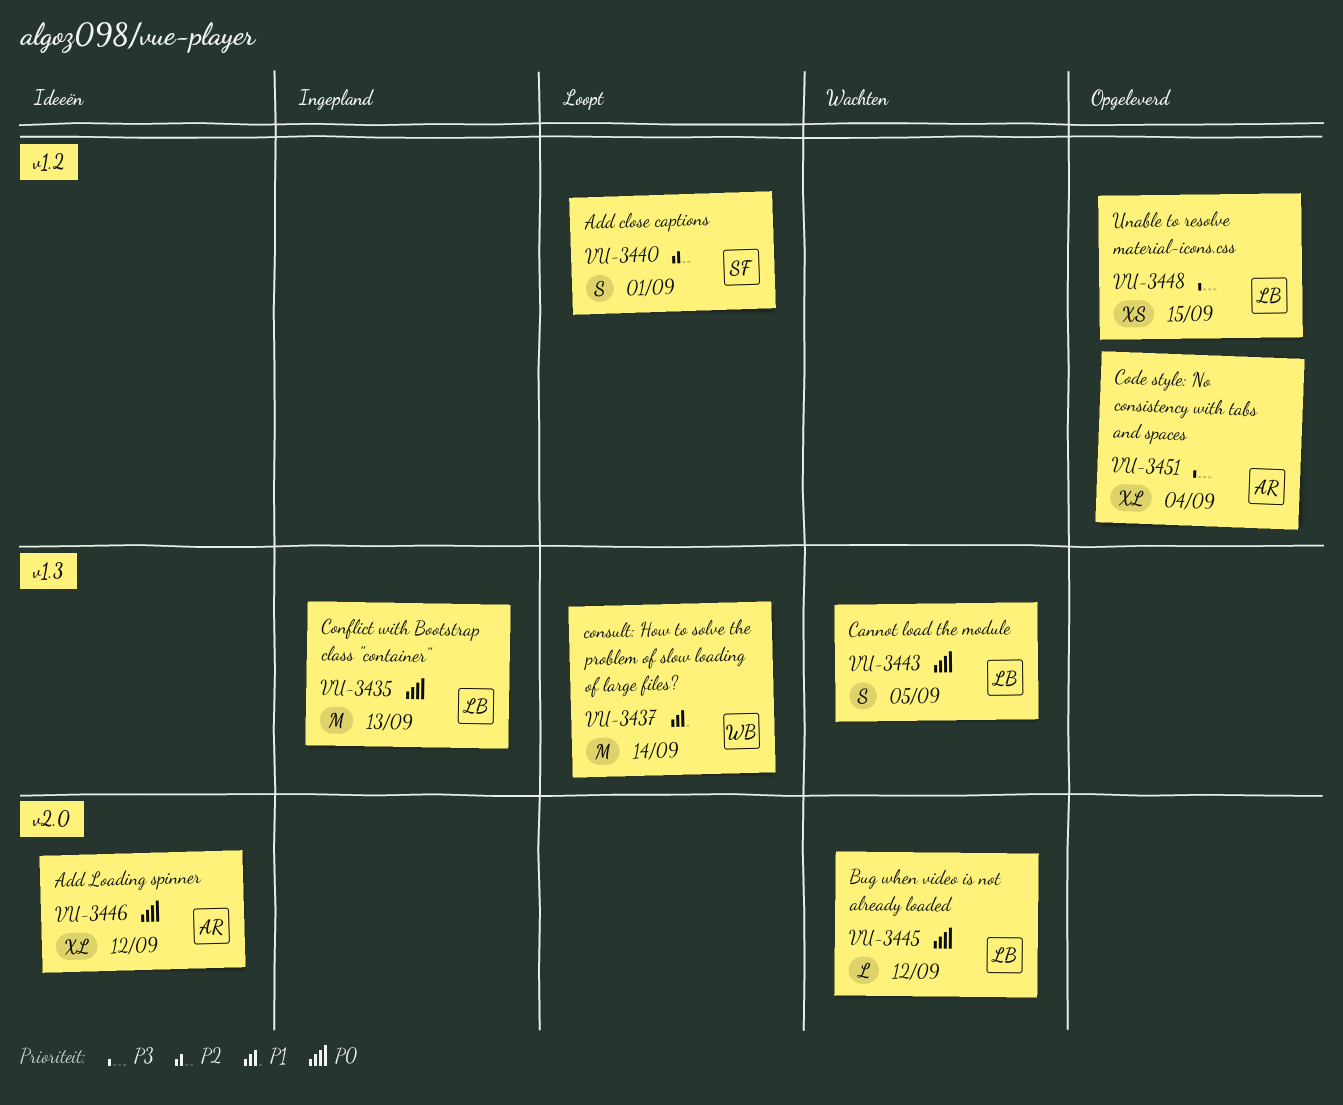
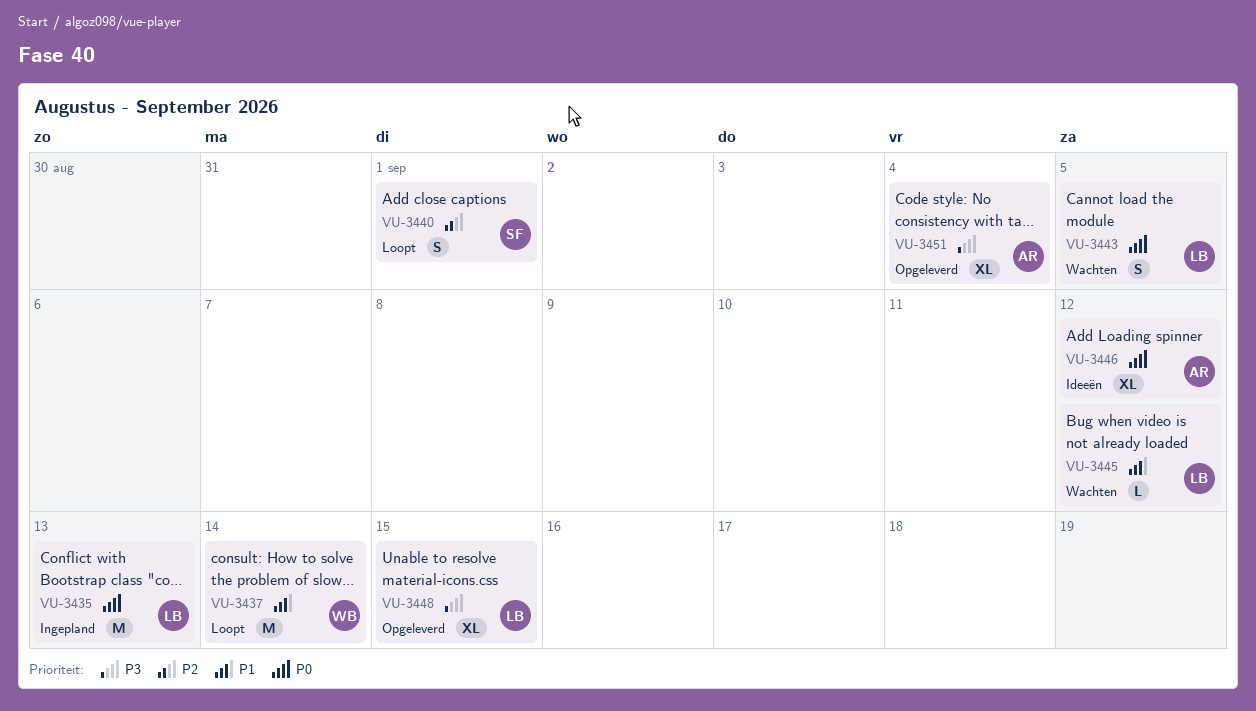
VU-3445, priority: P0 -> P1
VU-3448, estimate: XS -> XL

